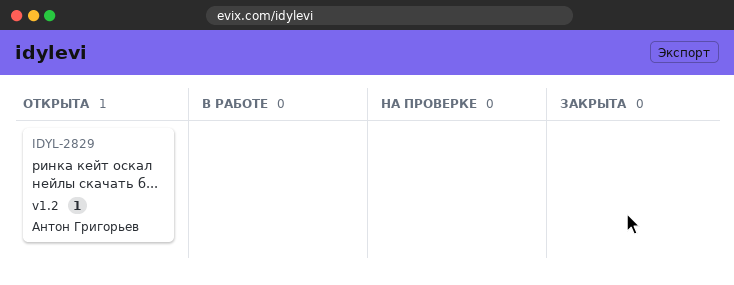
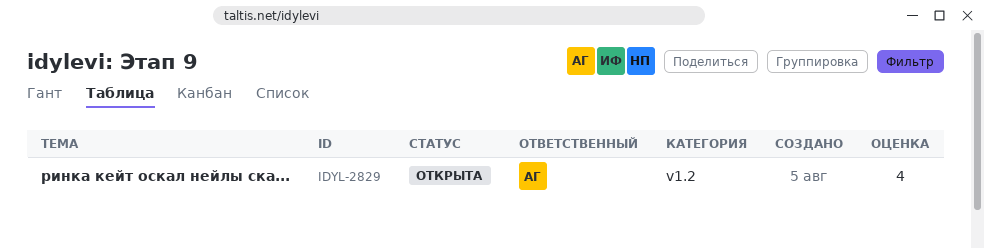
IDYL-2829, estimate: 1 -> 4

